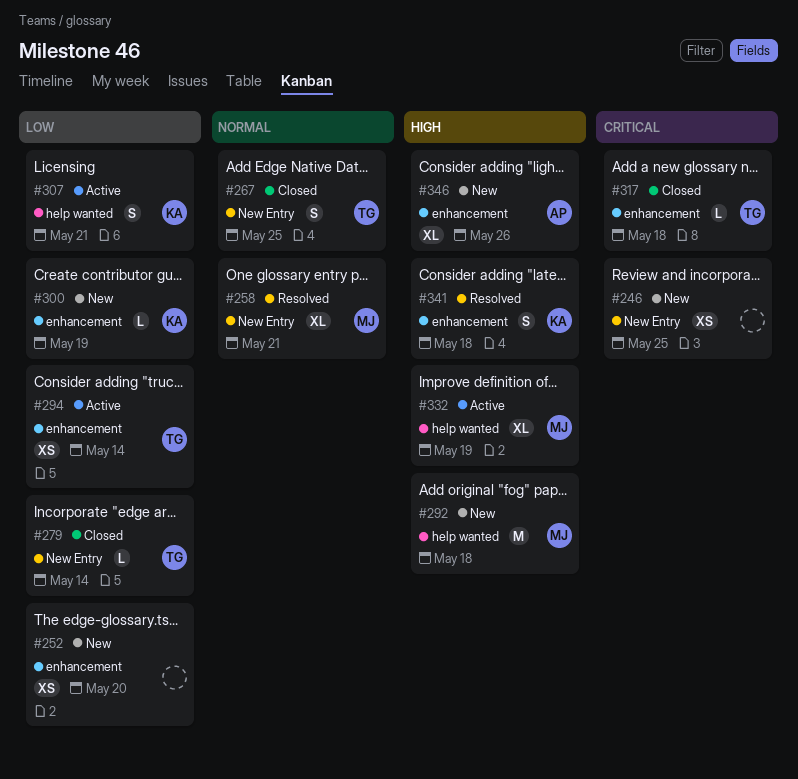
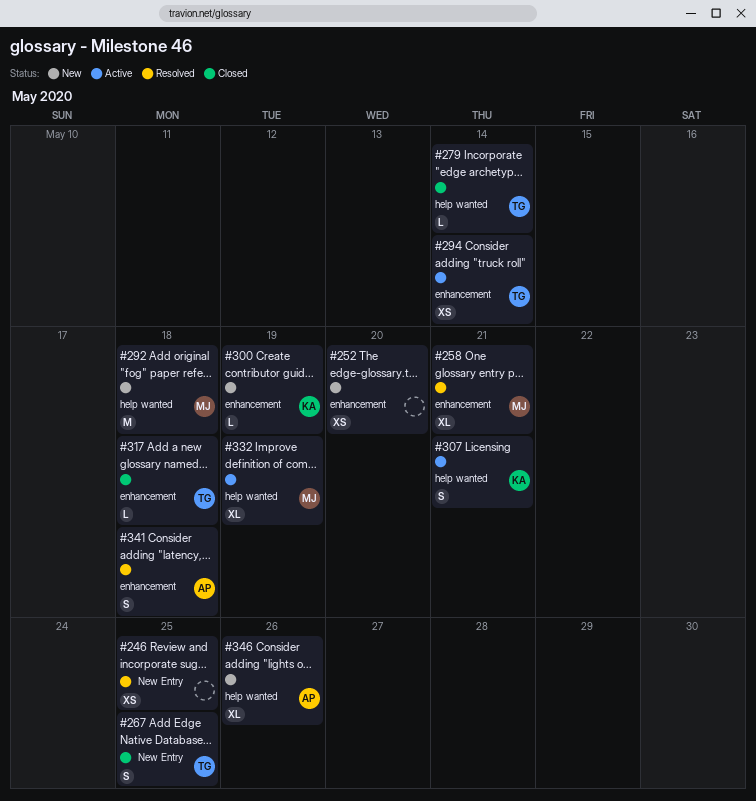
#246, status: New -> Resolved
#258, label: New Entry -> enhancement
#279, label: New Entry -> help wanted
#341, owner: KA -> AP
#346, label: enhancement -> help wanted

